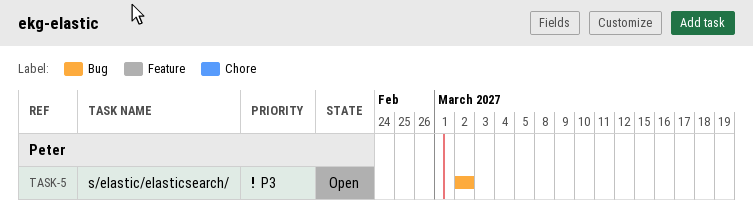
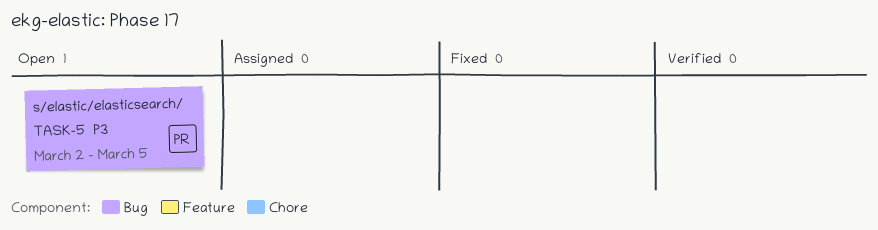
TASK-5, due: Mar 2 -> Mar 5

